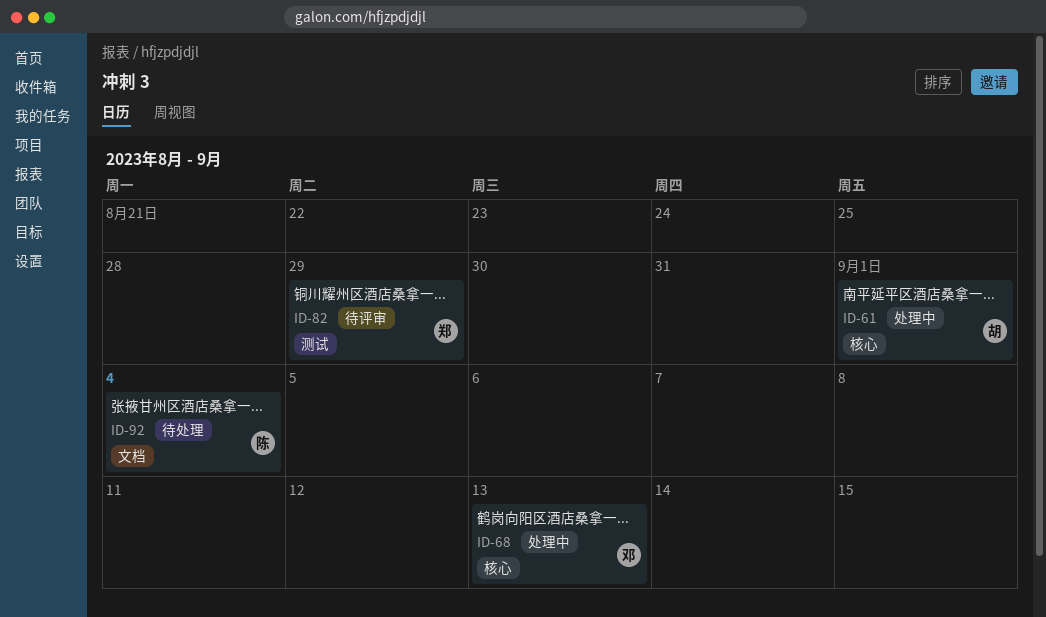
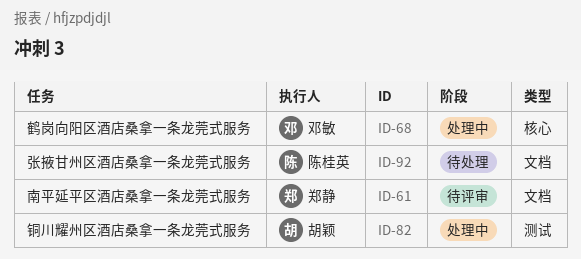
ID-61, status: 处理中 -> 待评审
ID-61, owner: 胡颖 -> 郑静
ID-61, label: 核心 -> 文档
ID-82, status: 待评审 -> 处理中
ID-82, owner: 郑静 -> 胡颖

